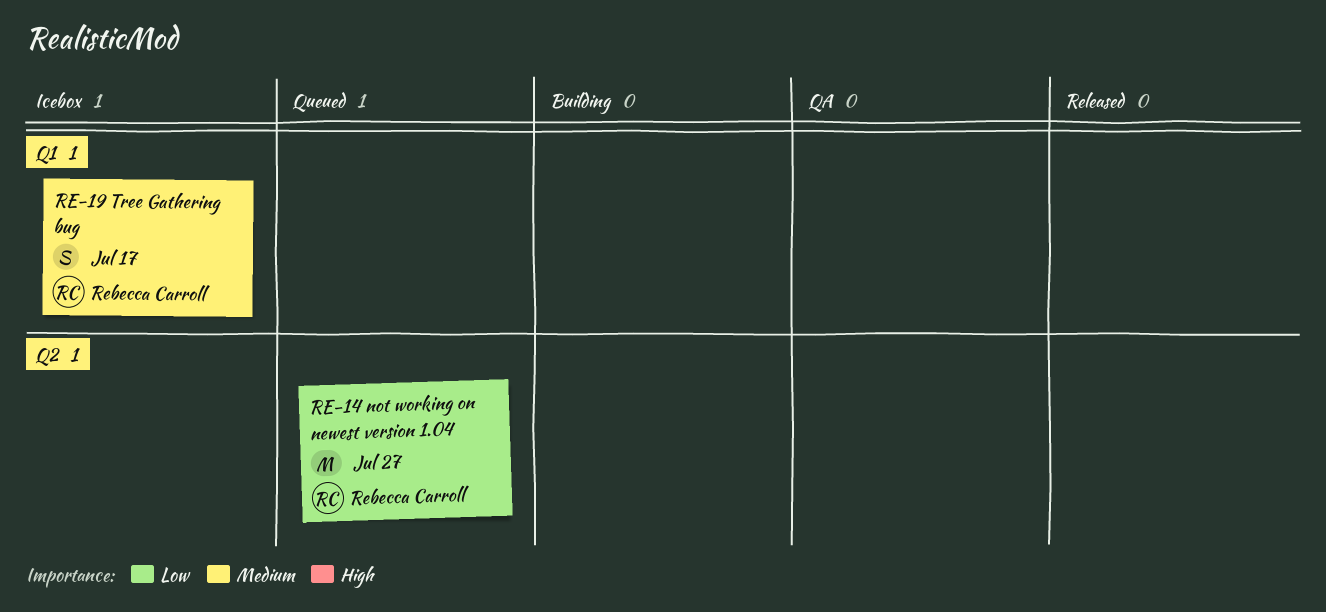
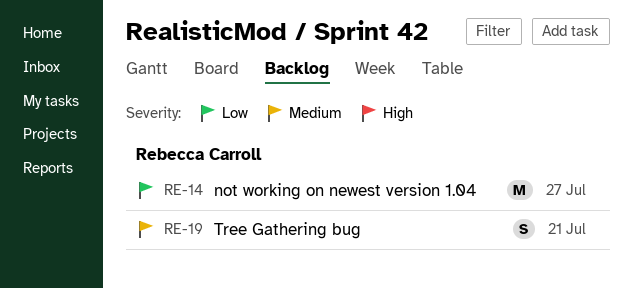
RE-19, due: Jul 17 -> Jul 21

